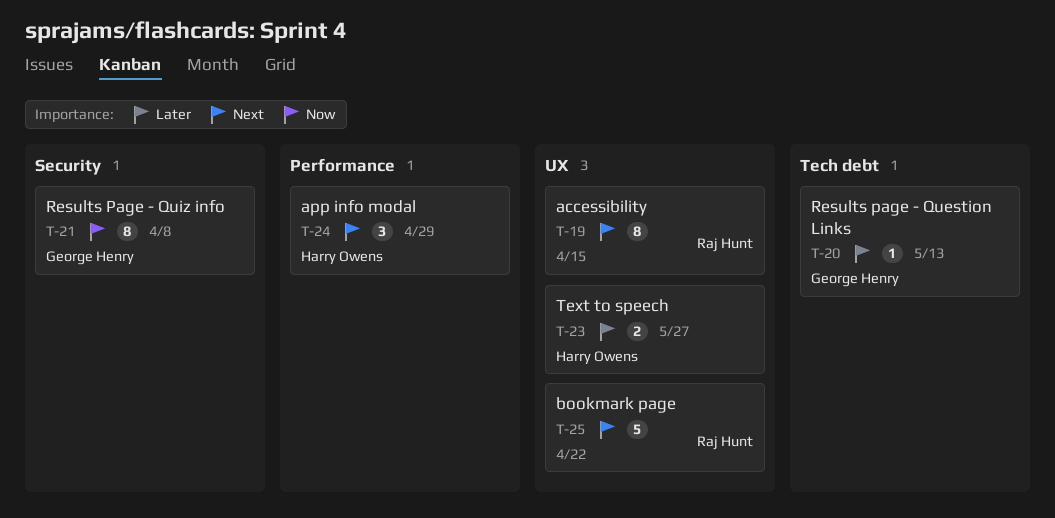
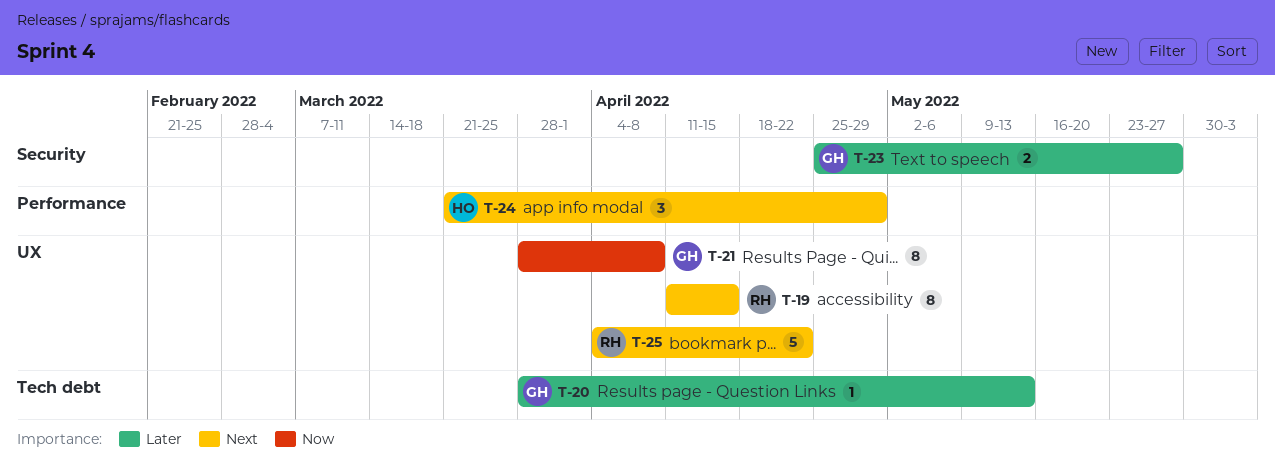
T-21, label: Security -> UX
T-23, owner: Harry Owens -> George Henry
T-23, label: UX -> Security

